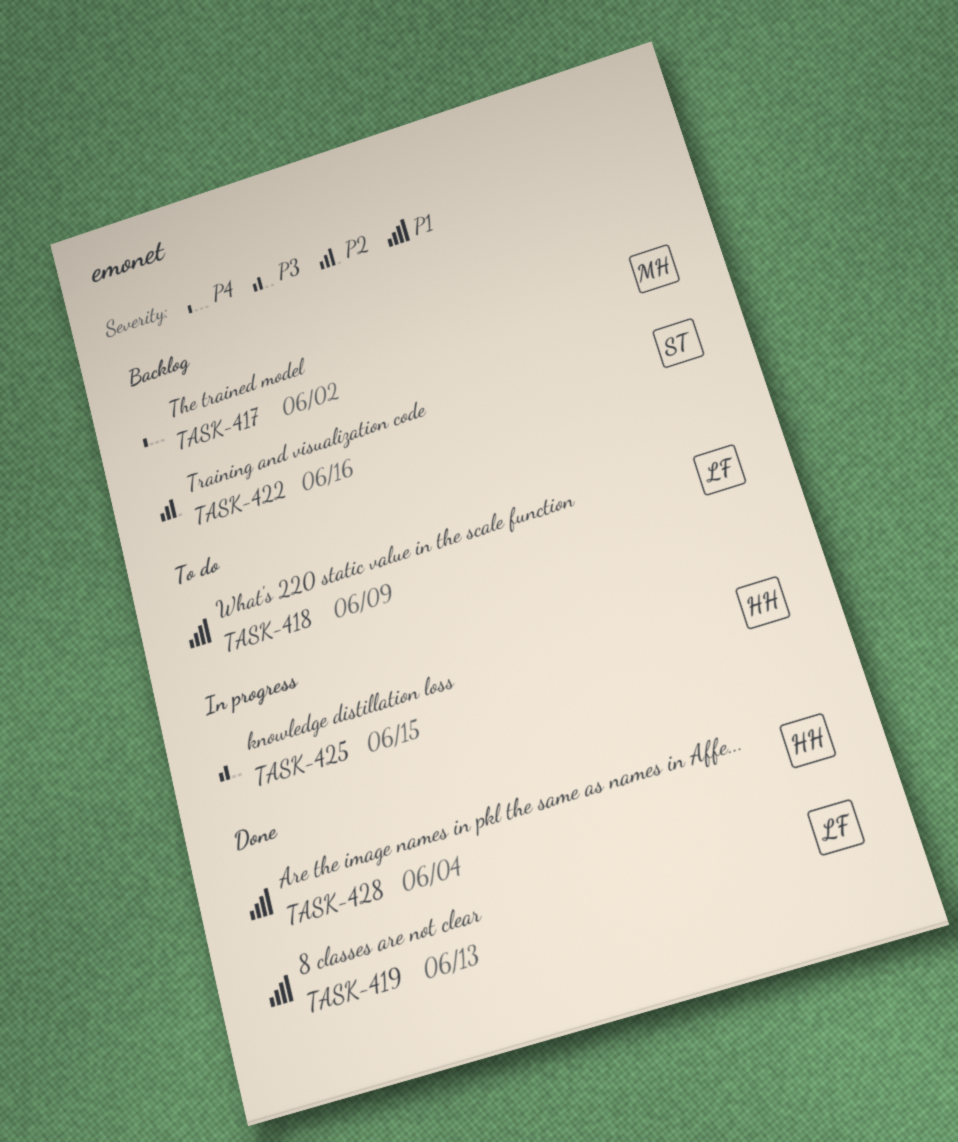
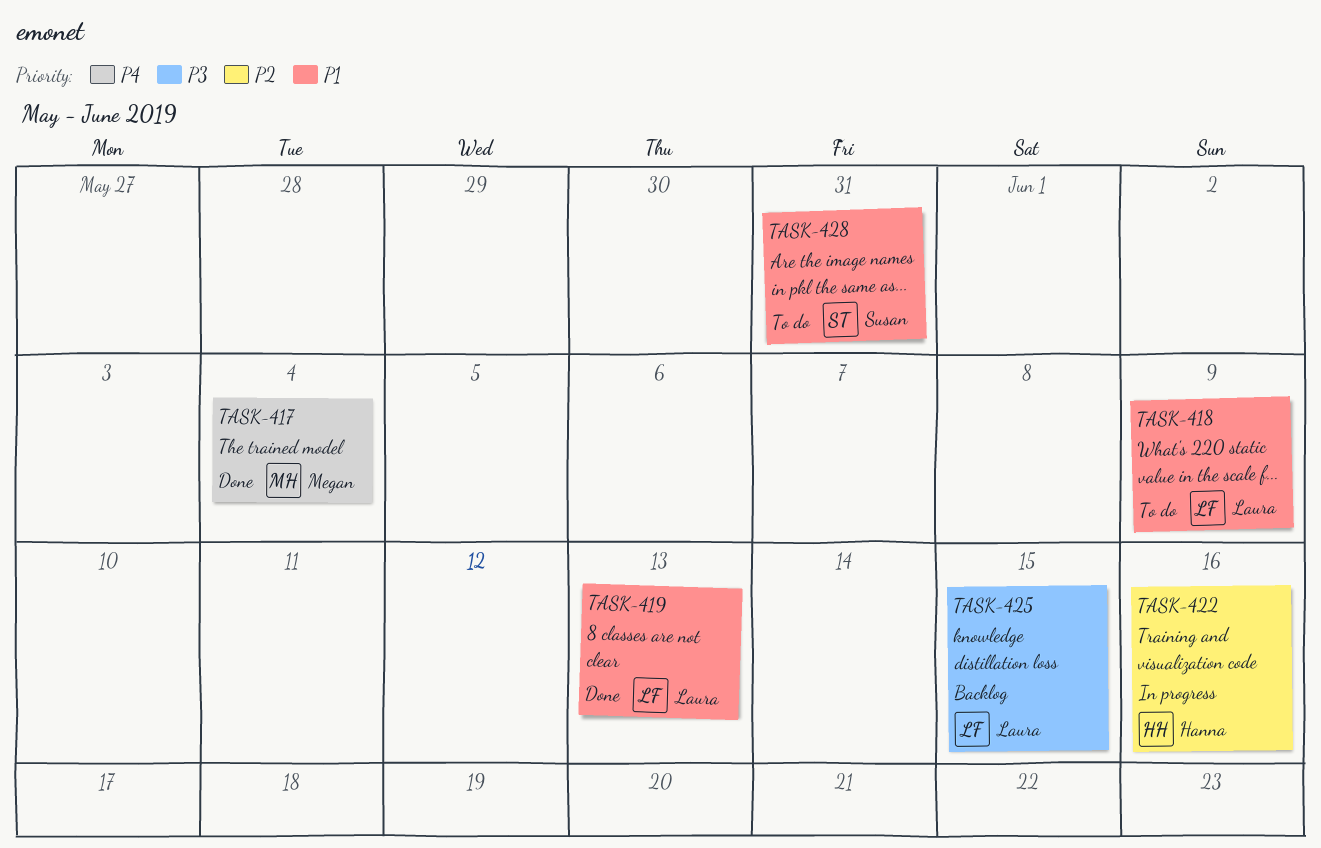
TASK-417, status: Backlog -> Done
TASK-417, due: Jun 2 -> Jun 4
TASK-422, status: Backlog -> In progress
TASK-422, owner: Susan -> Hanna
TASK-425, status: In progress -> Backlog
TASK-425, owner: Hanna -> Laura
TASK-428, status: Done -> To do
TASK-428, owner: Hanna -> Susan
TASK-428, due: Jun 4 -> May 31

